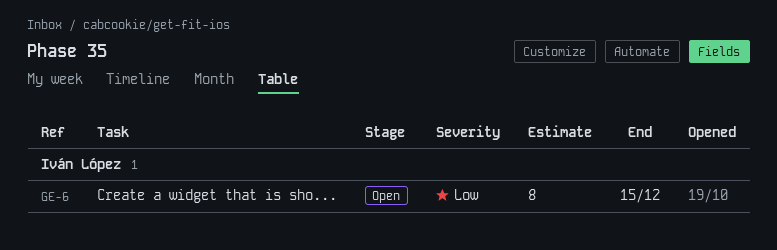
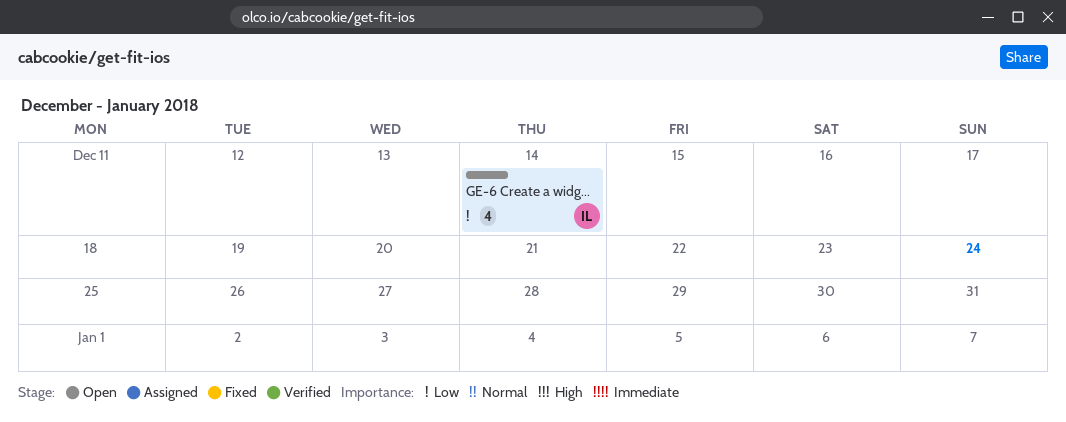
GE-6, estimate: 8 -> 4
GE-6, due: Dec 15 -> Dec 14

